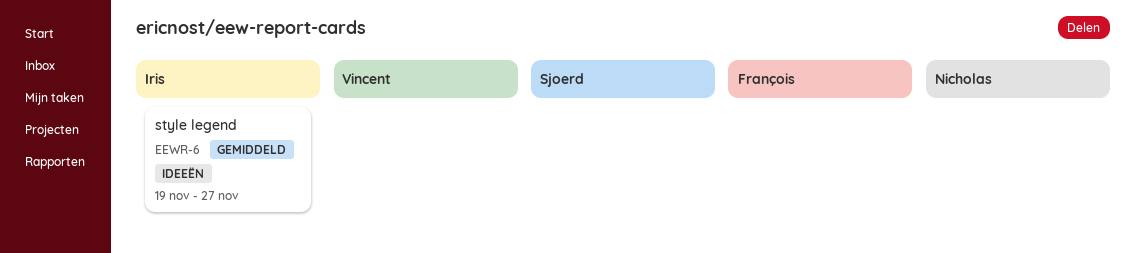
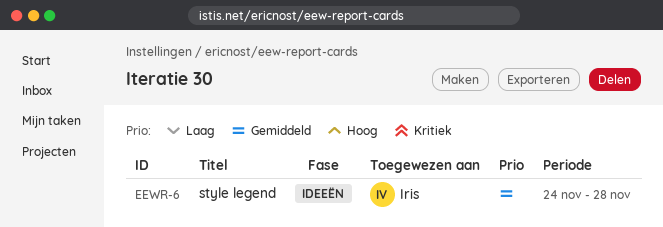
EEWR-6, start: Nov 19 -> Nov 24
EEWR-6, due: Nov 27 -> Nov 28

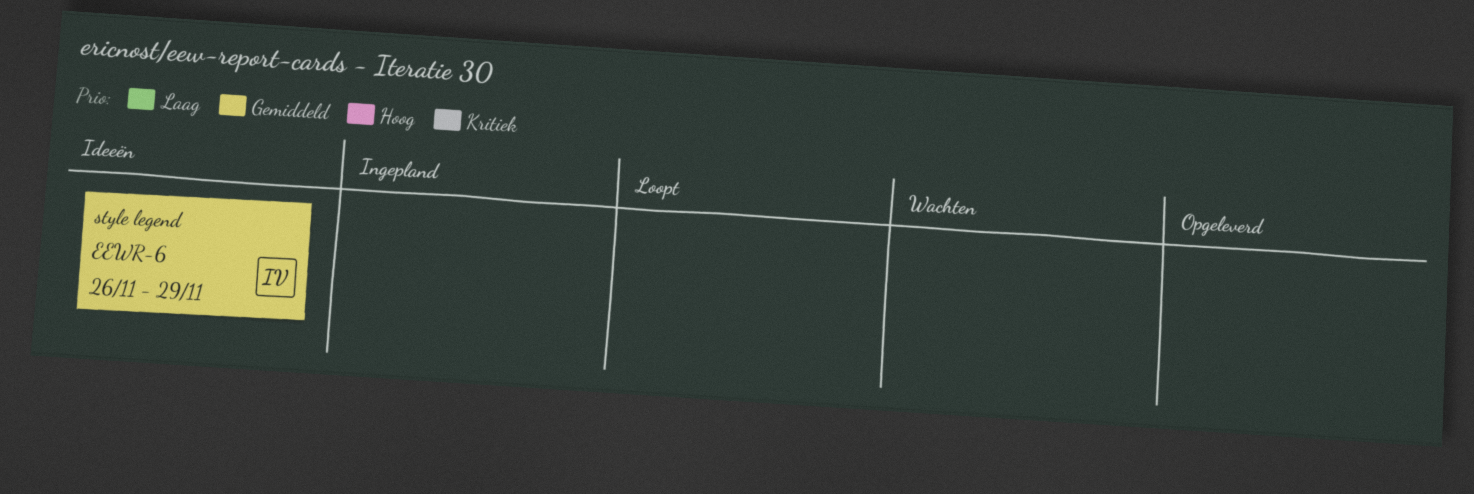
EEWR-6, start: Nov 24 -> Nov 26
EEWR-6, due: Nov 28 -> Nov 29

